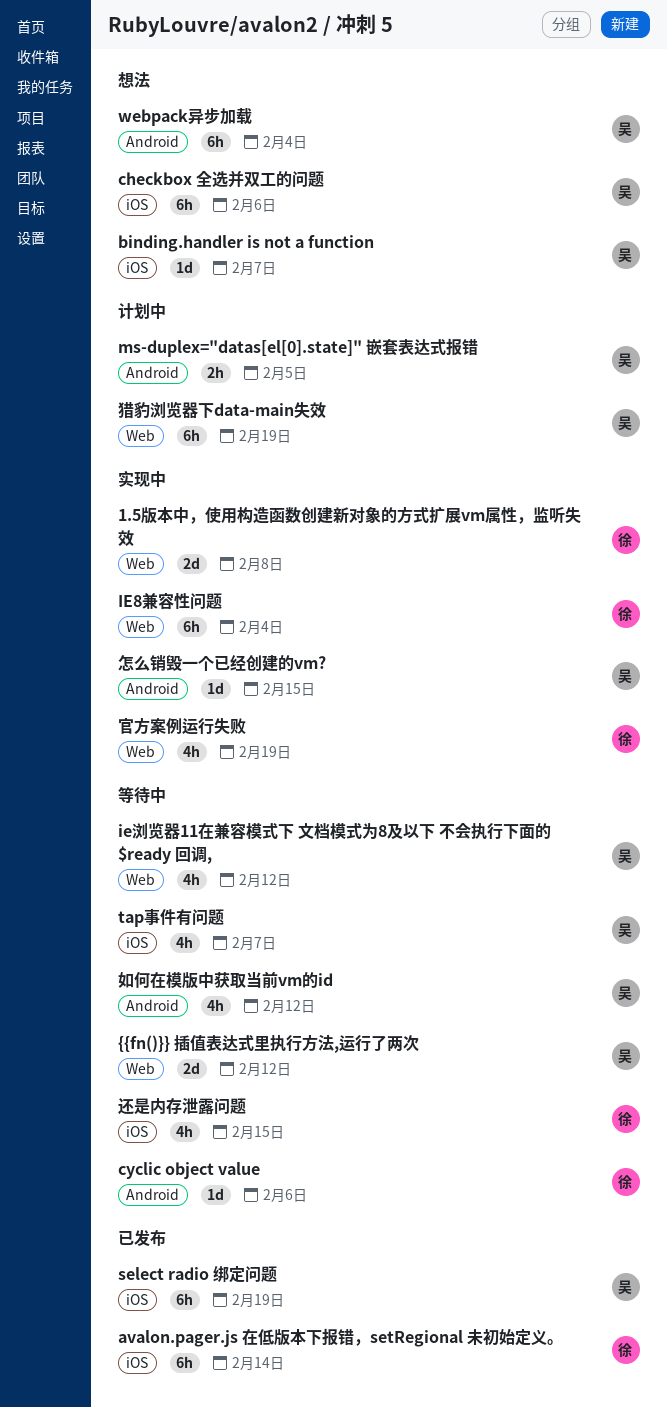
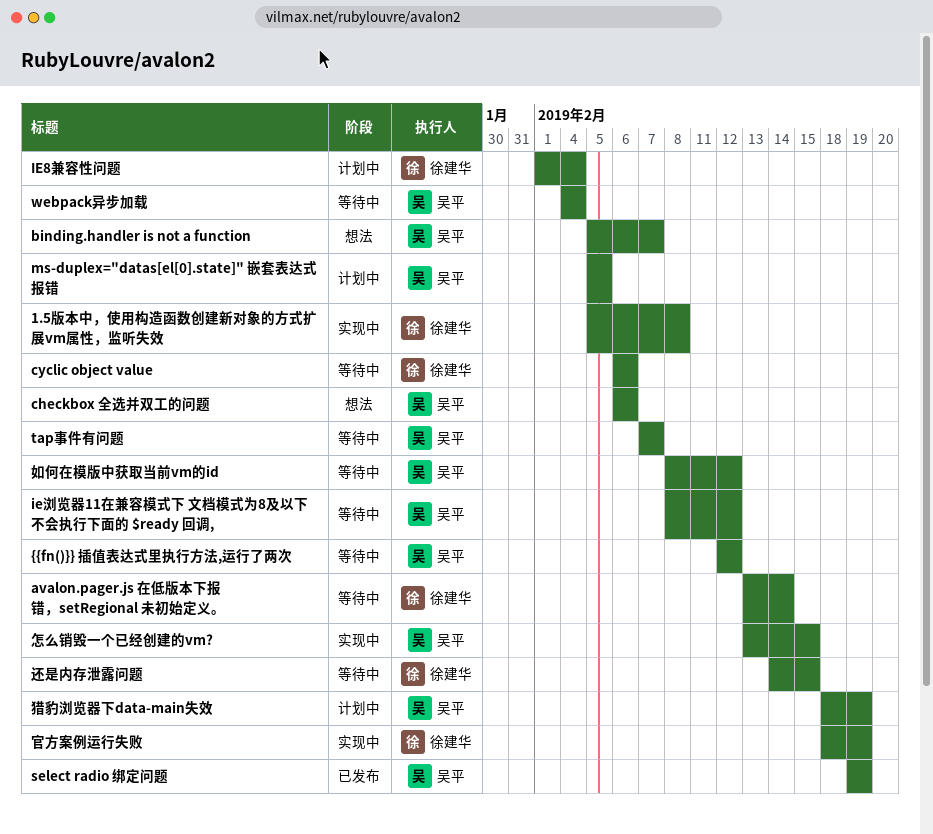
avalon.pager.js 在低版本下报错，setRegional 未初始定义。, status: 已发布 -> 等待中
IE8兼容性问题, status: 实现中 -> 计划中
webpack异步加载, status: 想法 -> 等待中

